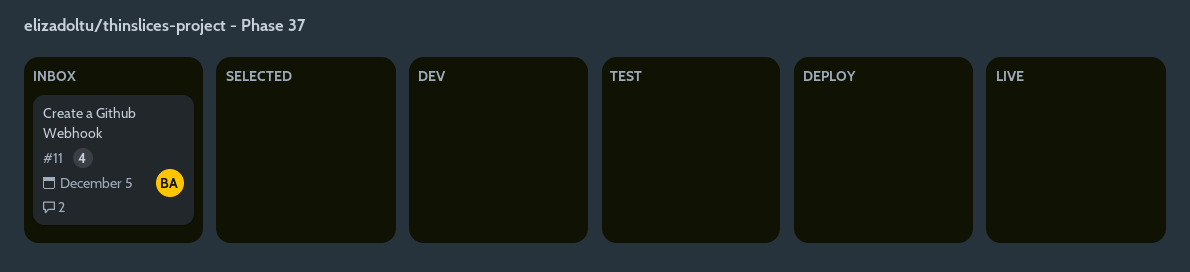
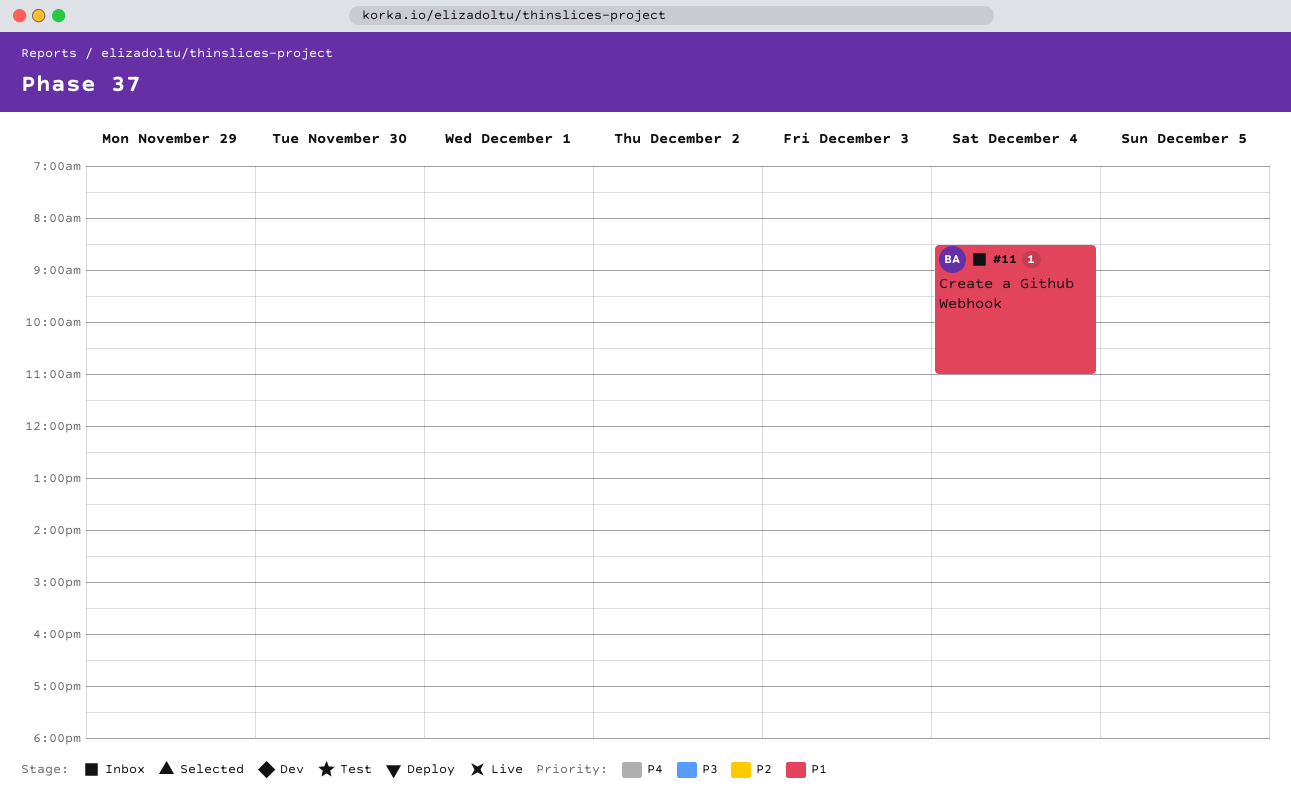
#11, estimate: 4 -> 1
#11, day: Dec 5 -> Dec 4

